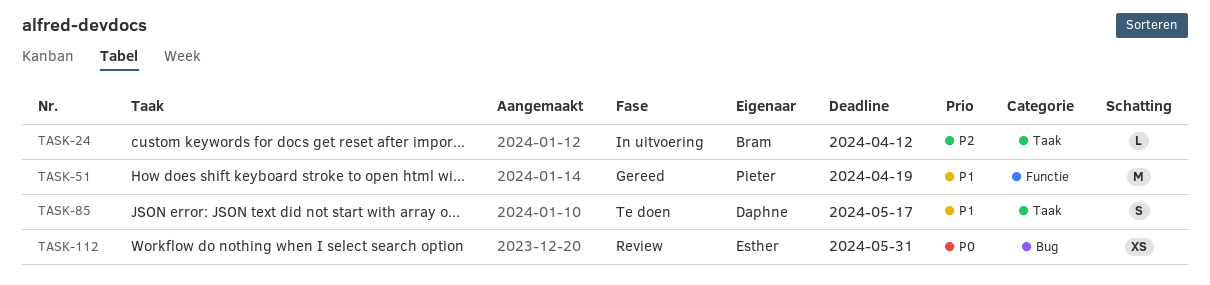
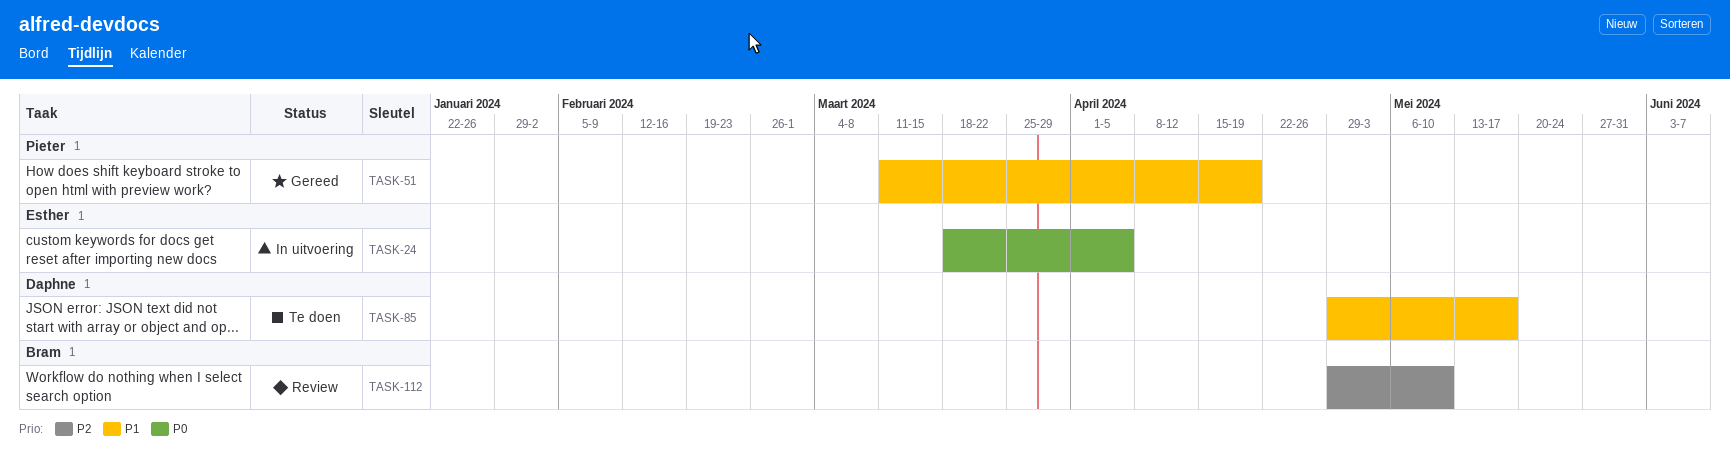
TASK-24, owner: Bram -> Esther
TASK-24, priority: P2 -> P0
TASK-24, due: Apr 12 -> Apr 5
TASK-112, owner: Esther -> Bram
TASK-112, priority: P0 -> P2
TASK-112, due: May 31 -> May 10

